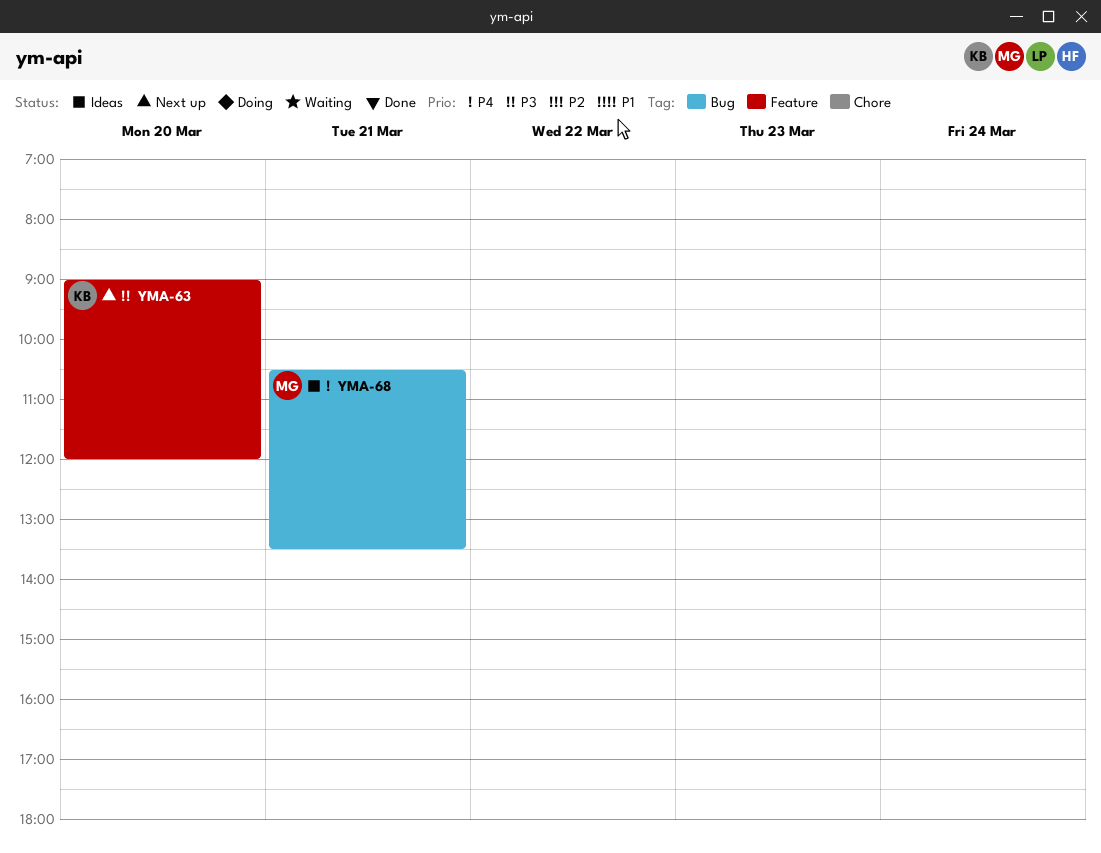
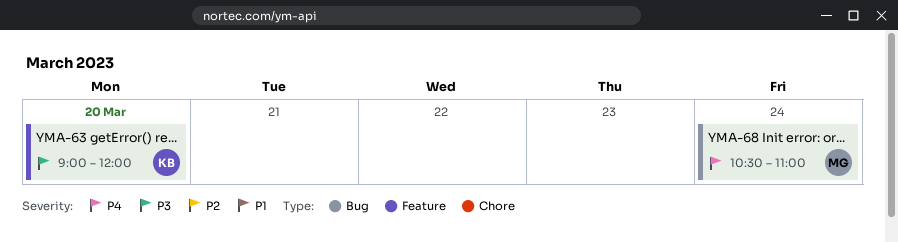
YMA-68, day: Mar 21 -> Mar 24
YMA-68, ends: 13:30 -> 11:00

